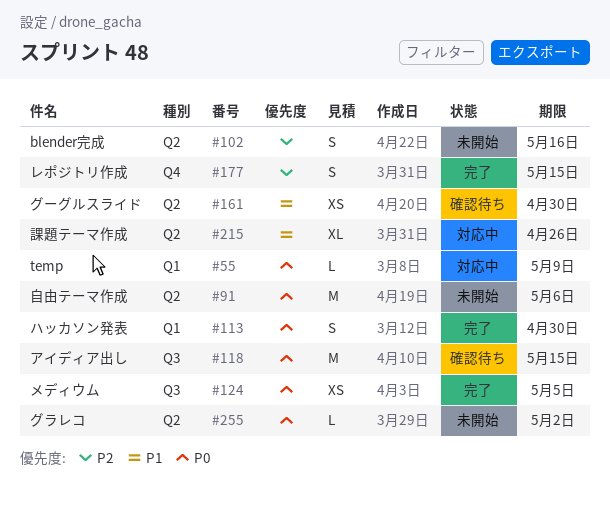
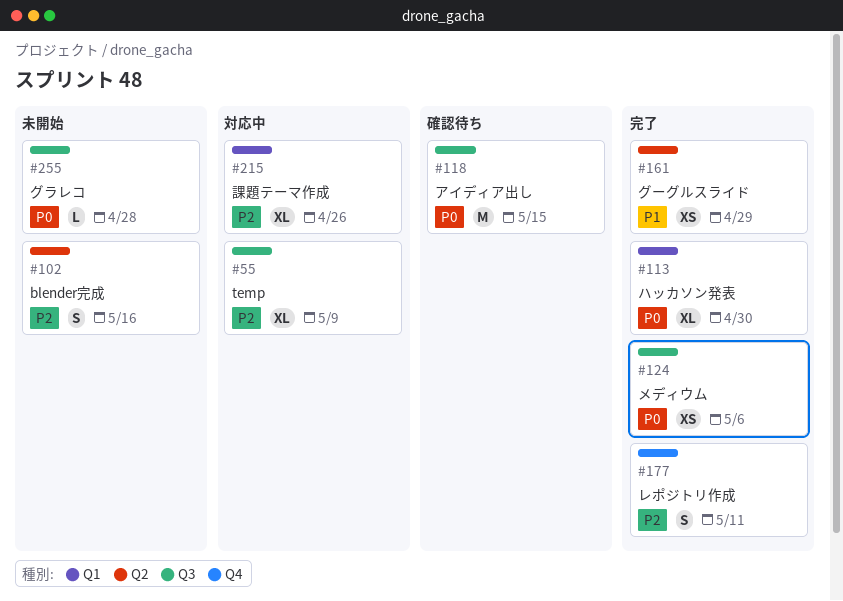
#55, priority: P0 -> P2
#55, label: Q1 -> Q3
#55, estimate: L -> XL
#91: present -> none
#113, estimate: S -> XL
#124, due: May 5 -> May 6
#161, status: 確認待ち -> 完了
#161, due: Apr 30 -> Apr 29
#177, due: May 15 -> May 11
#215, priority: P1 -> P2
#215, label: Q2 -> Q1
#255, label: Q2 -> Q3
#255, due: May 2 -> Apr 28

